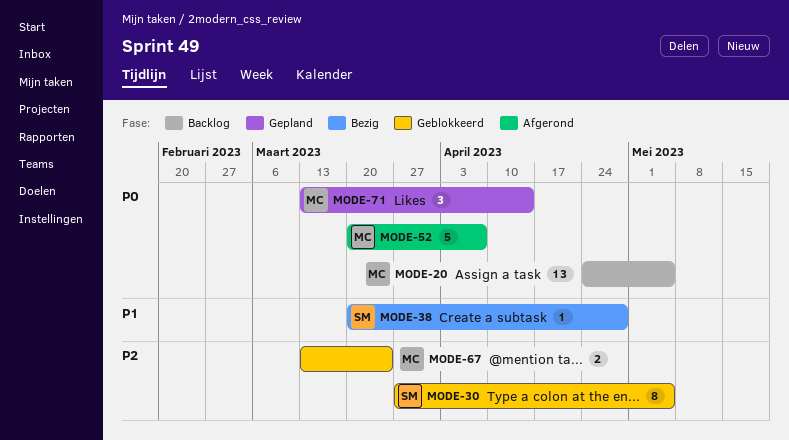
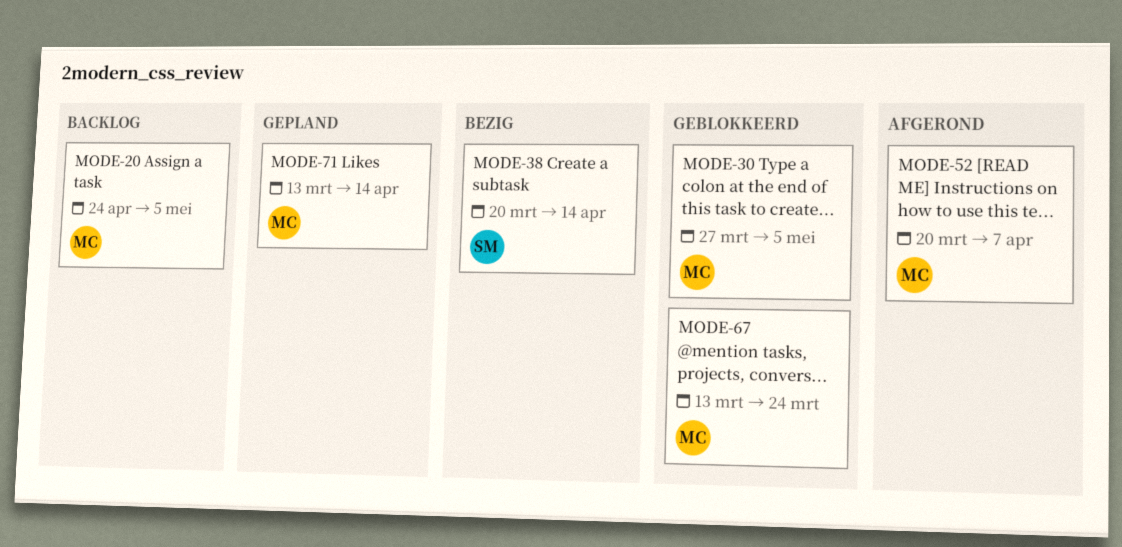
MODE-30, owner: SM -> MC
MODE-38, due: Apr 28 -> Apr 14

